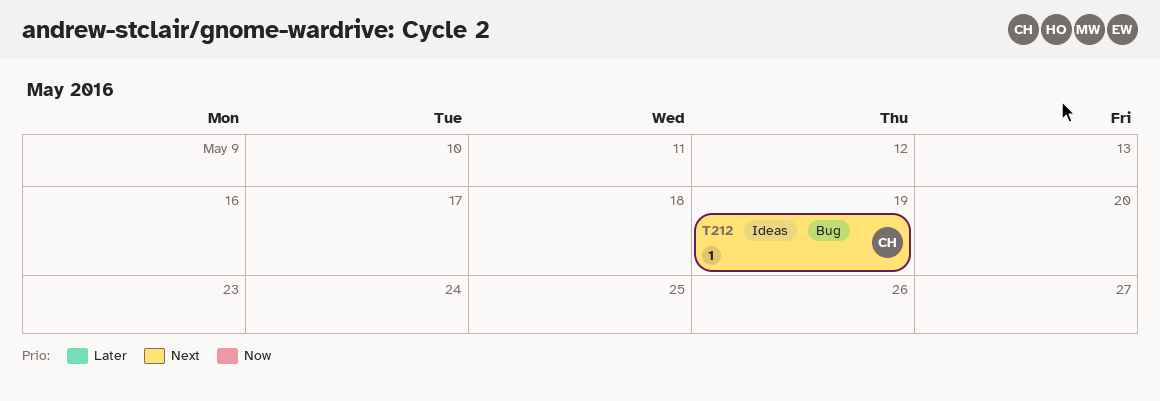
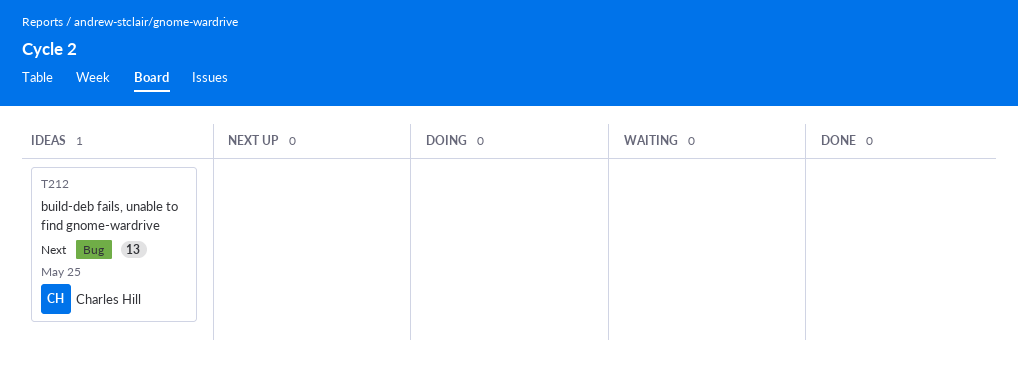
T212, estimate: 1 -> 13
T212, due: May 19 -> May 25

